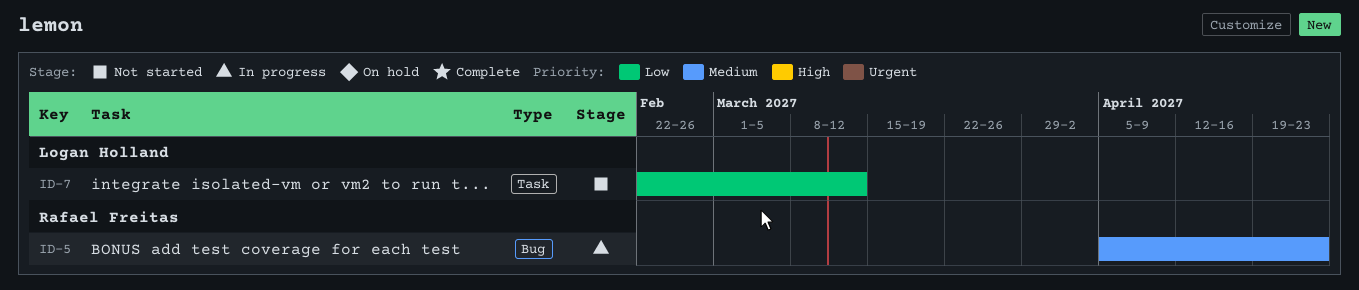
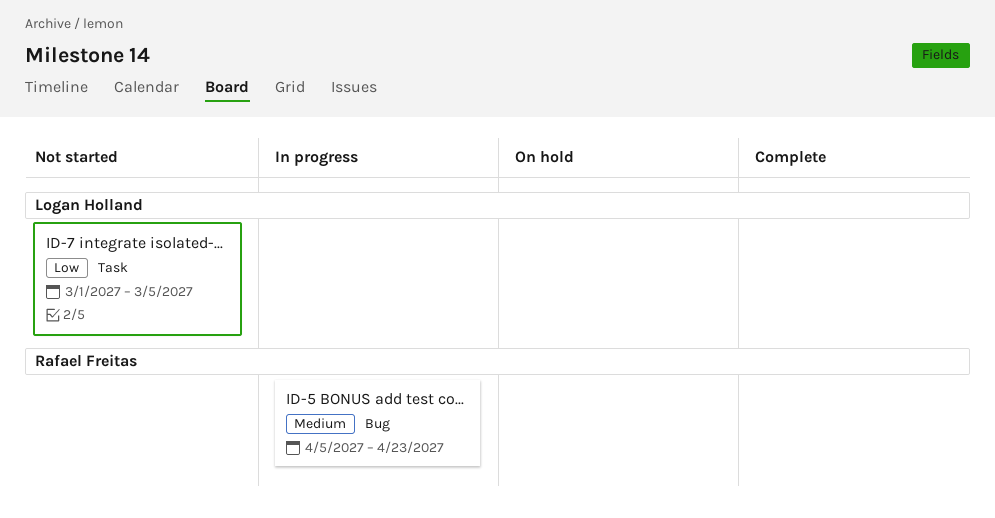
ID-7, start: Feb 22 -> Mar 1
ID-7, due: Mar 12 -> Mar 5

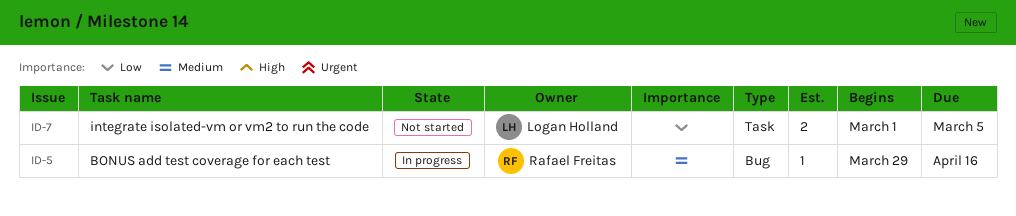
ID-5, start: Apr 5 -> Mar 29
ID-5, due: Apr 23 -> Apr 16

